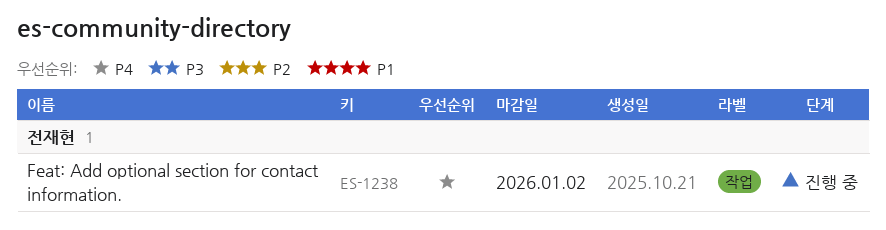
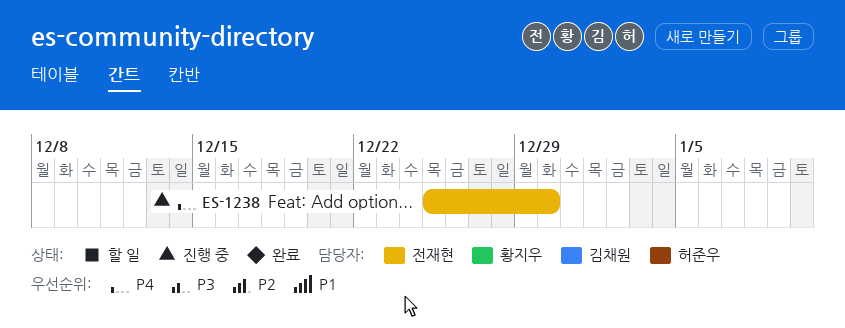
ES-1238, due: Jan 2 -> Dec 30

